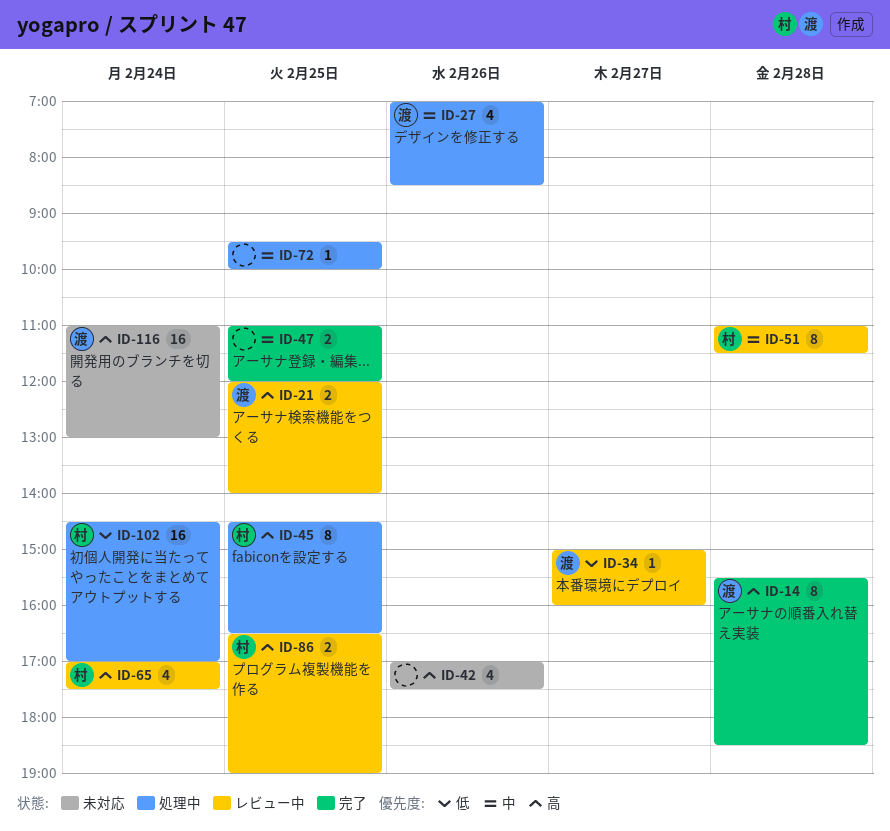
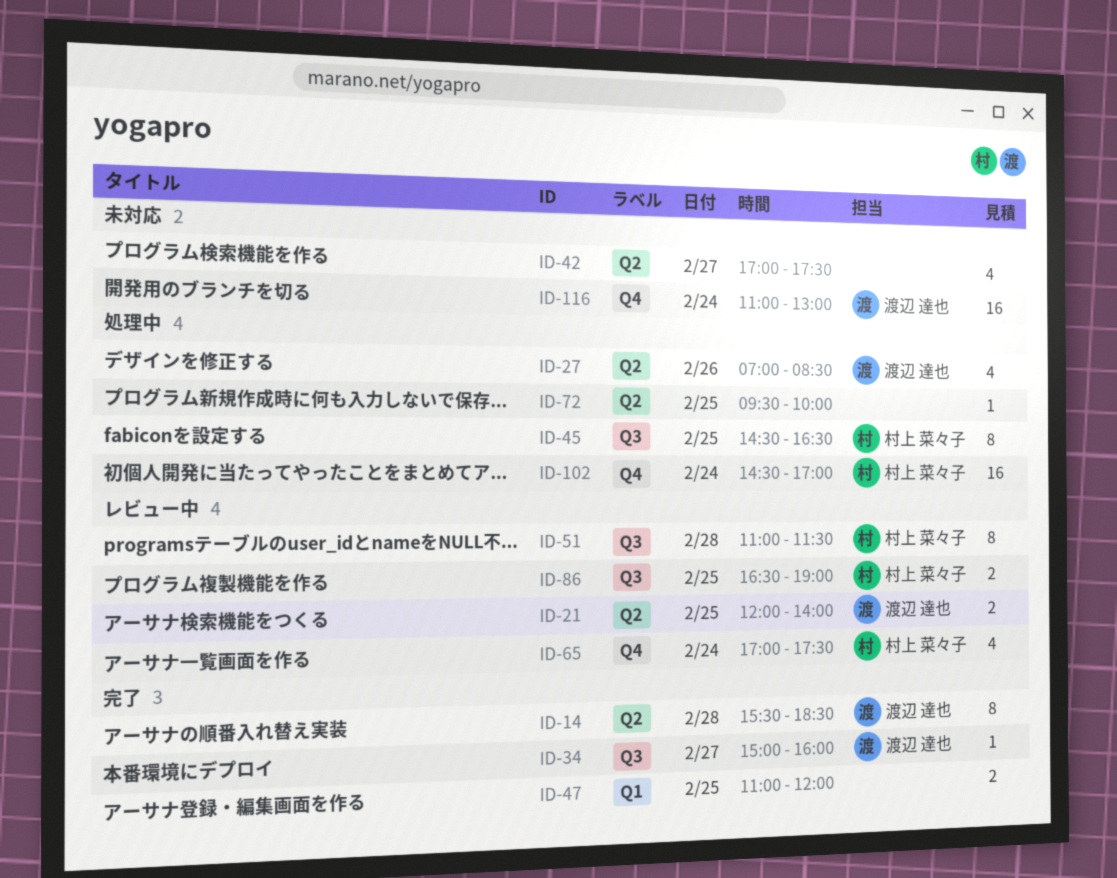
ID-34, status: レビュー中 -> 完了
ID-42, day: Feb 26 -> Feb 27

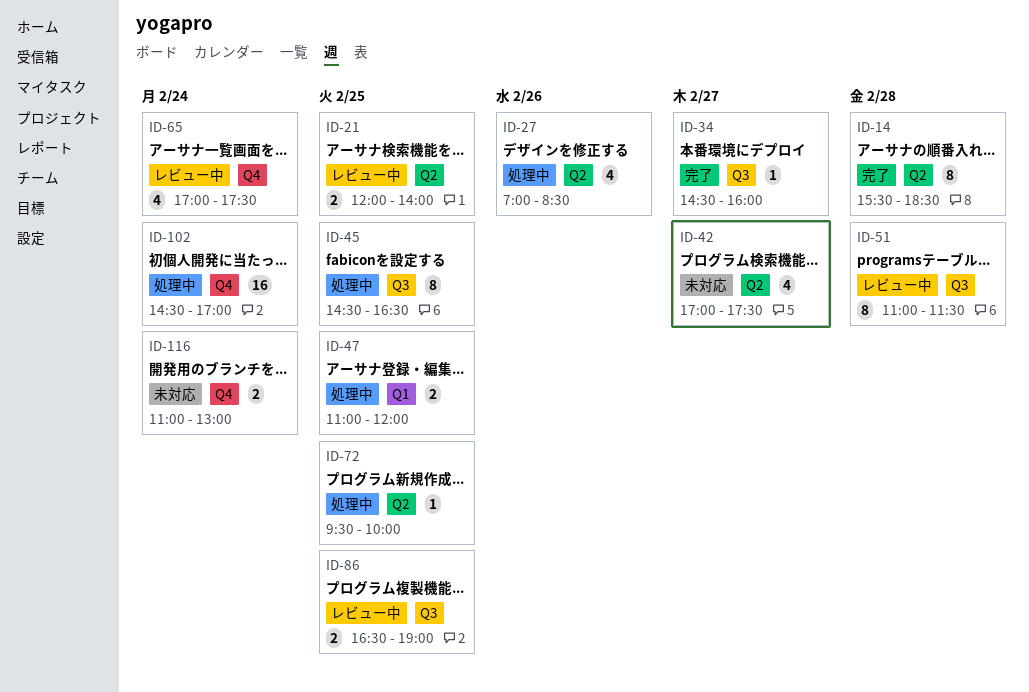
ID-34, begins: 15:00 -> 14:30
ID-47, status: 完了 -> 処理中
ID-116, estimate: 16 -> 2

